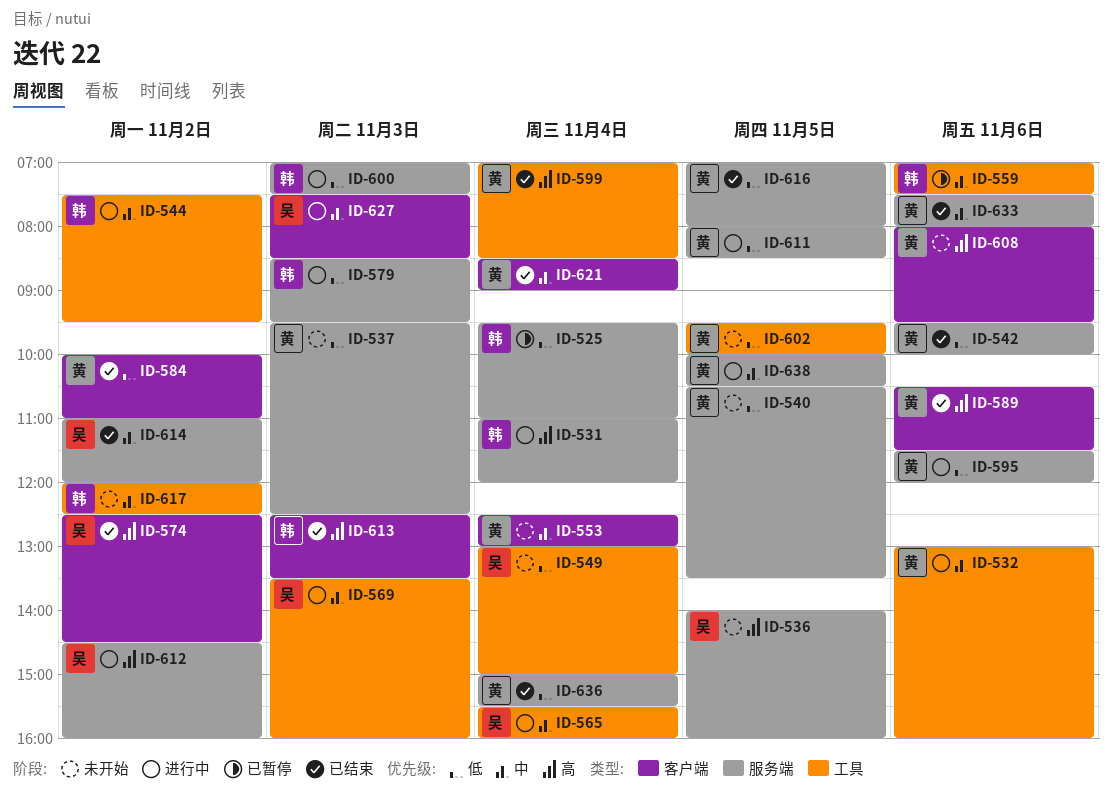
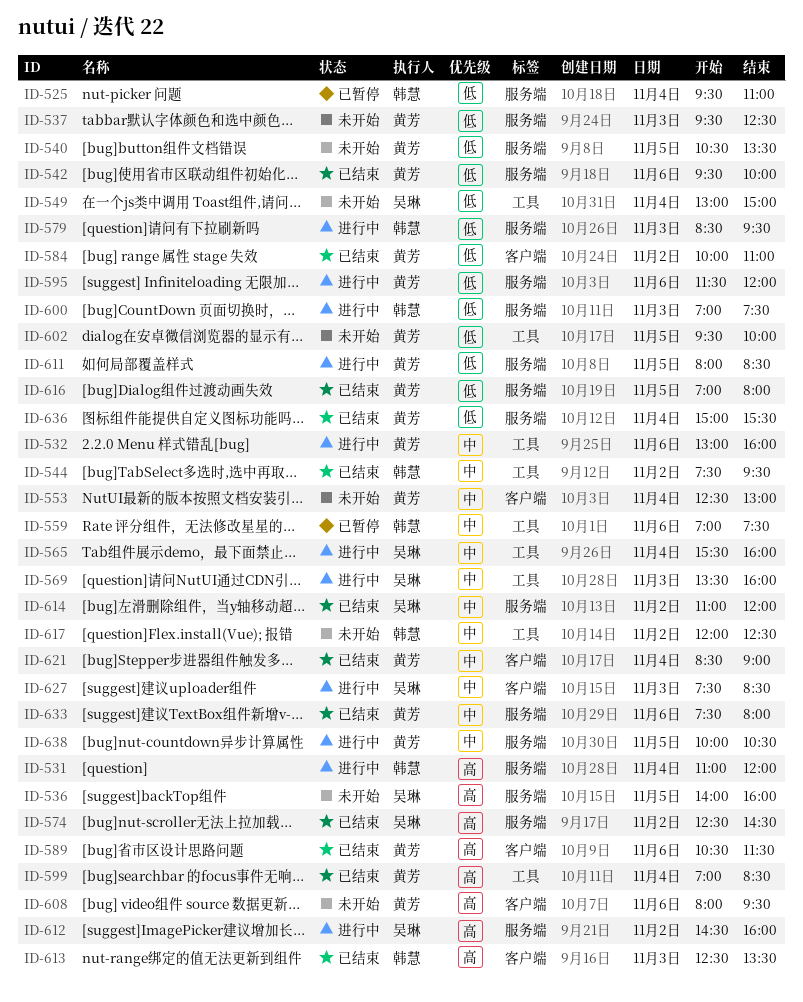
ID-544, status: 进行中 -> 已结束
ID-574, label: 客户端 -> 服务端

